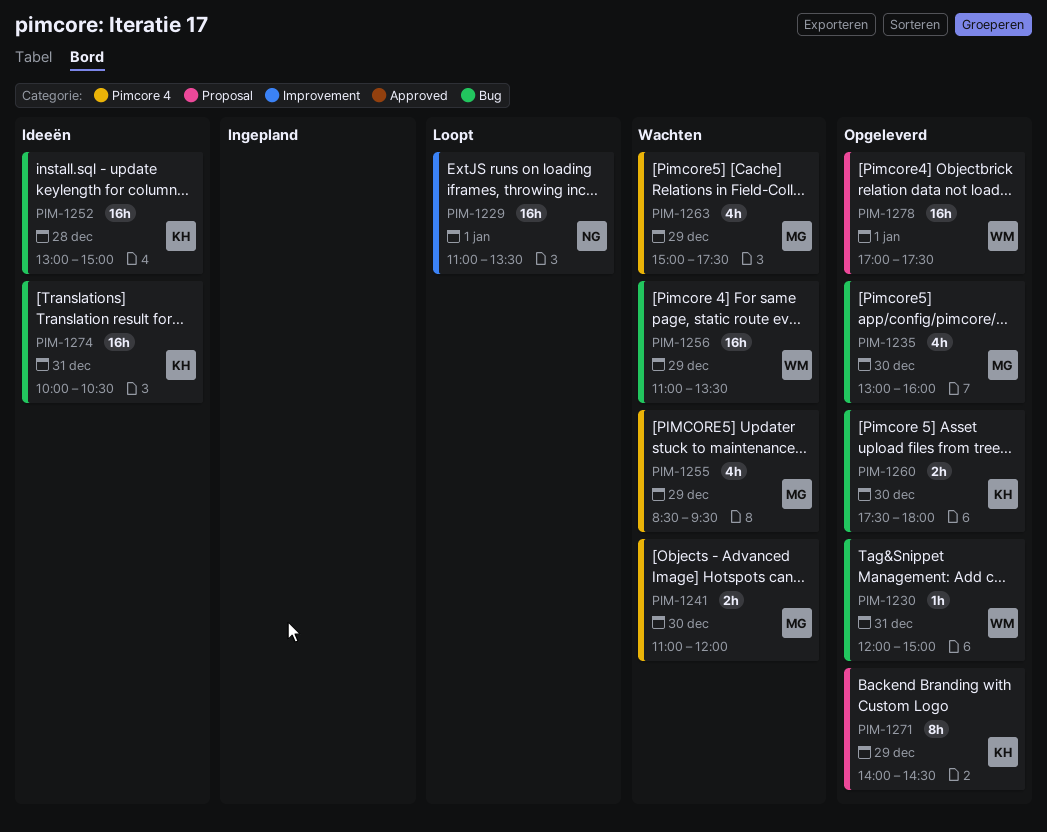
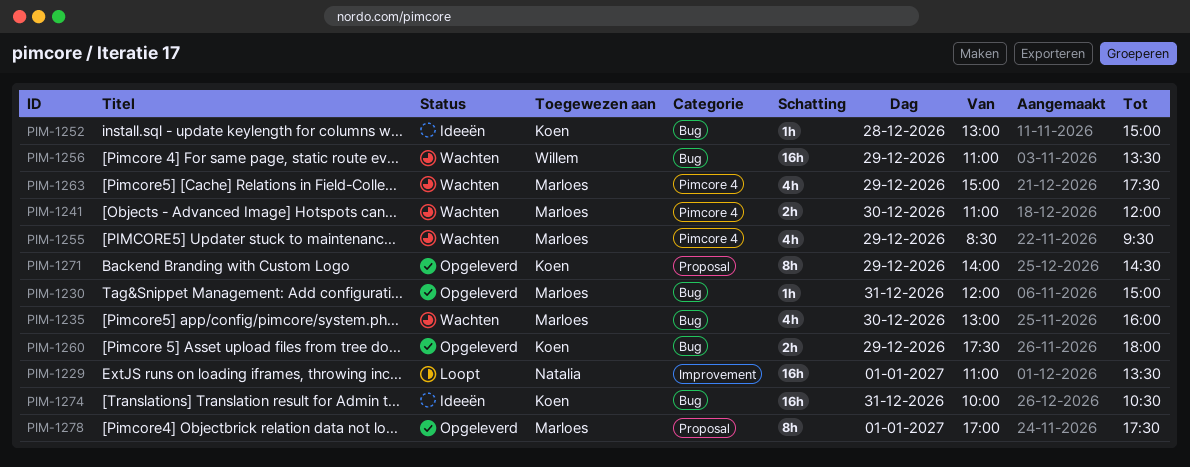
PIM-1230, owner: Willem -> Marloes
PIM-1235, status: Opgeleverd -> Wachten
PIM-1252, estimate: 16h -> 1h
PIM-1260, day: Dec 30 -> Dec 29
PIM-1278, owner: Willem -> Marloes
PIM-1278, estimate: 16h -> 8h

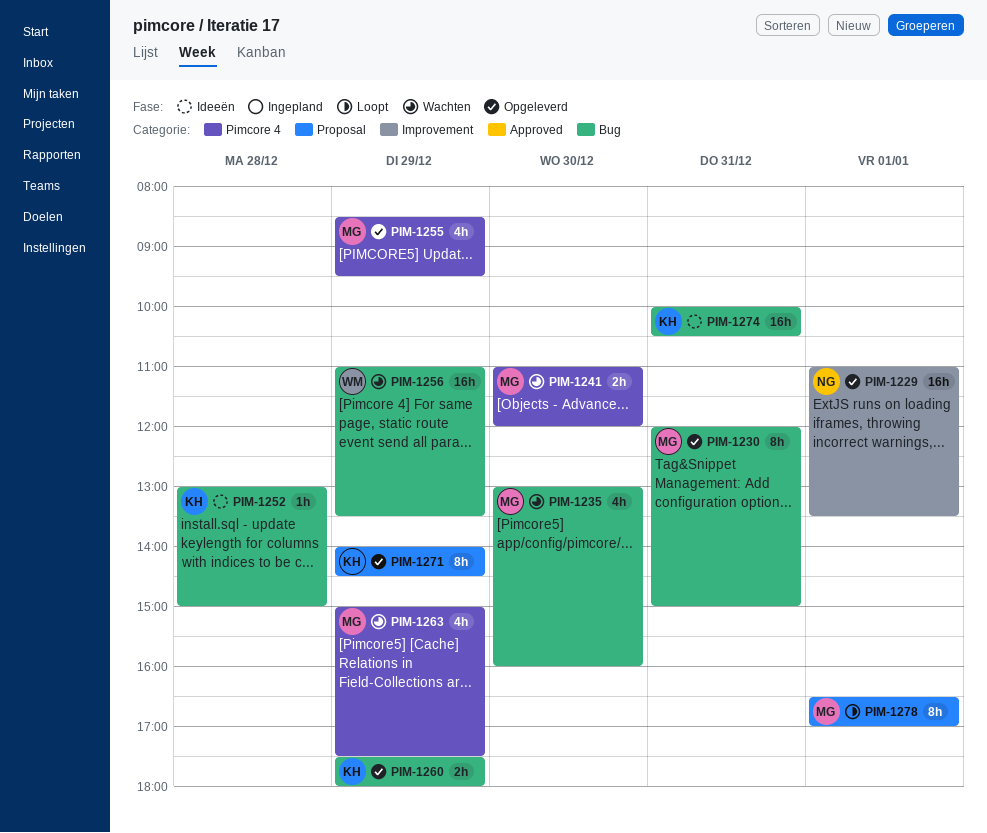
PIM-1229, status: Loopt -> Opgeleverd
PIM-1230, estimate: 1h -> 8h
PIM-1255, status: Wachten -> Opgeleverd
PIM-1278, status: Opgeleverd -> Loopt
PIM-1278, begins: 17:00 -> 16:30
PIM-1278, ends: 17:30 -> 17:00

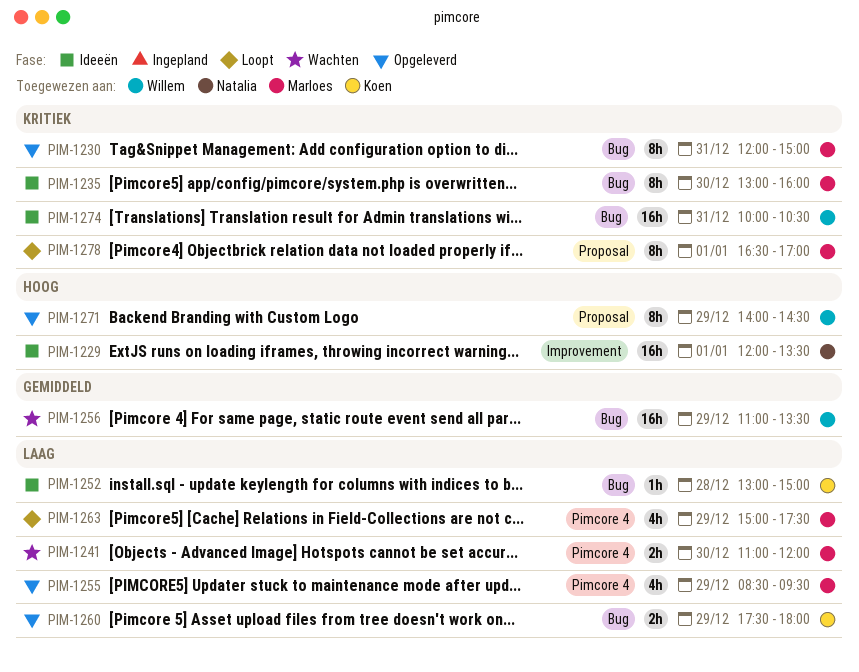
PIM-1229, status: Opgeleverd -> Ideeën
PIM-1229, begins: 11:00 -> 12:00
PIM-1235, status: Wachten -> Ideeën
PIM-1235, estimate: 4h -> 8h
PIM-1263, status: Wachten -> Loopt
PIM-1271, owner: Koen -> Willem
PIM-1274, owner: Koen -> Willem

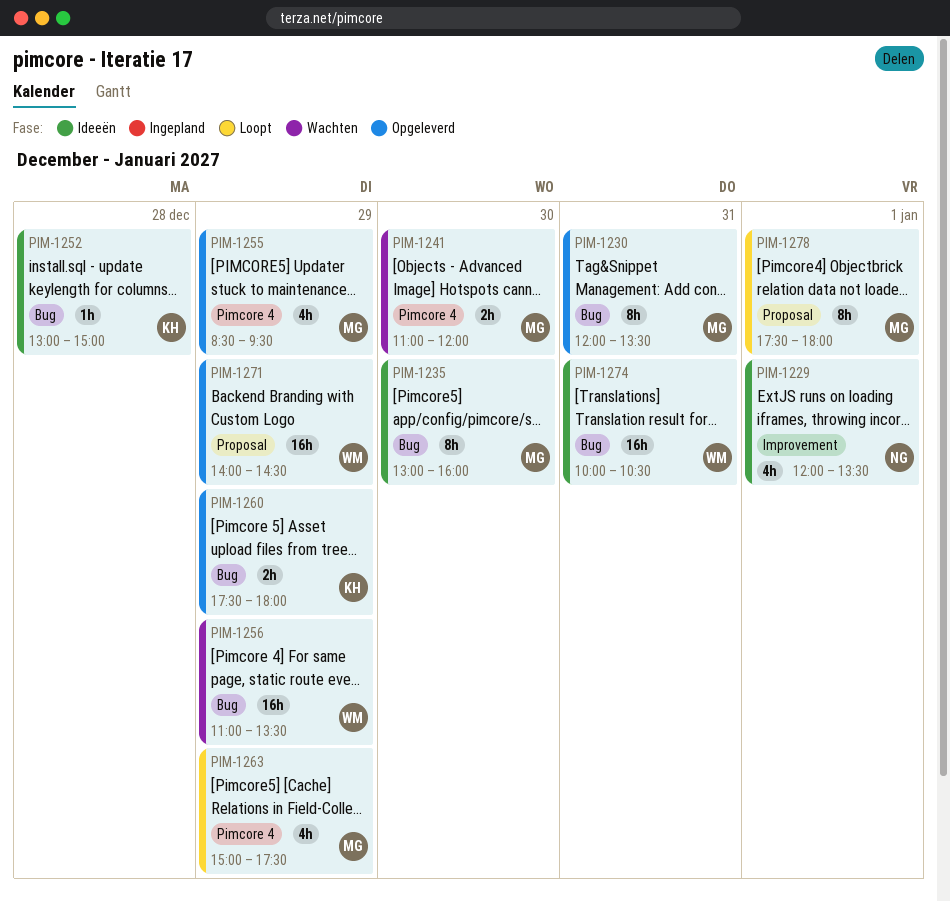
PIM-1229, estimate: 16h -> 4h
PIM-1230, ends: 15:00 -> 13:30
PIM-1271, estimate: 8h -> 16h
PIM-1278, begins: 16:30 -> 17:30
PIM-1278, ends: 17:00 -> 18:00

